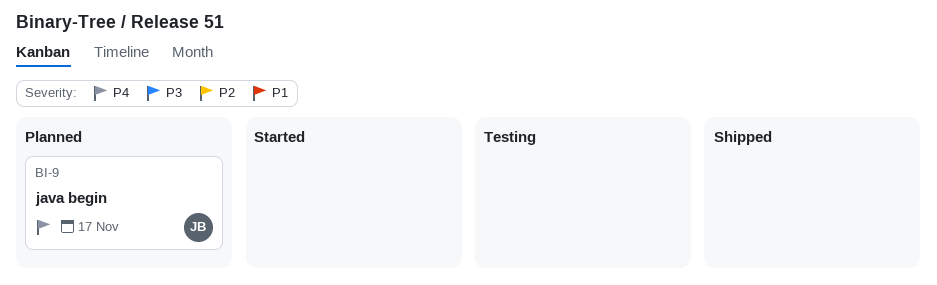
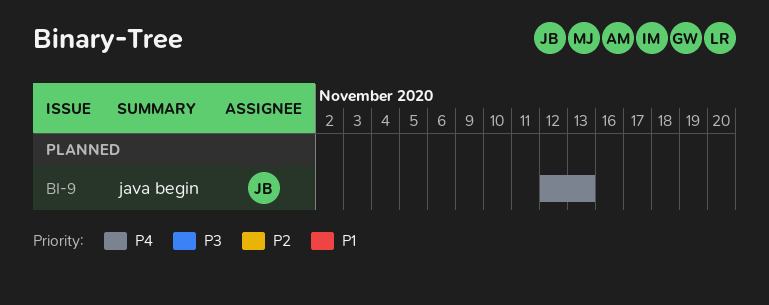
BI-9, due: Nov 17 -> Nov 13

